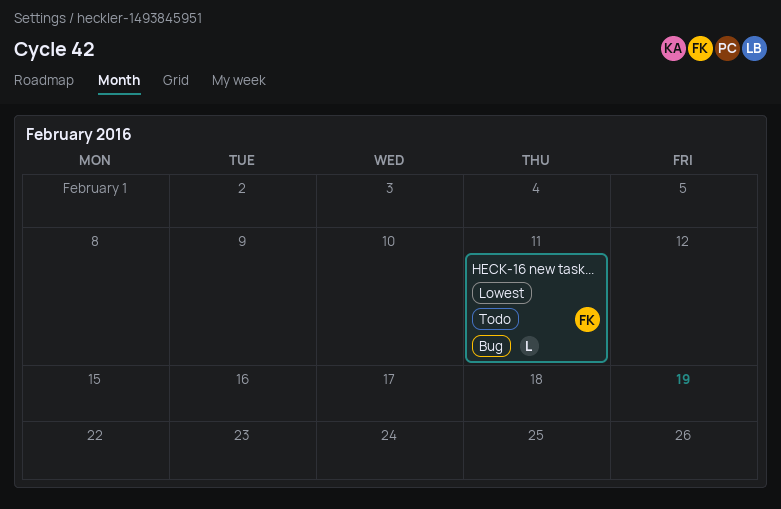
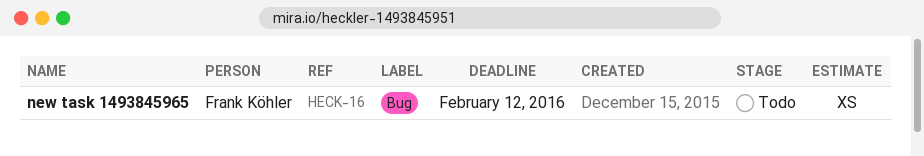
HECK-16, estimate: L -> XS
HECK-16, due: Feb 11 -> Feb 12

